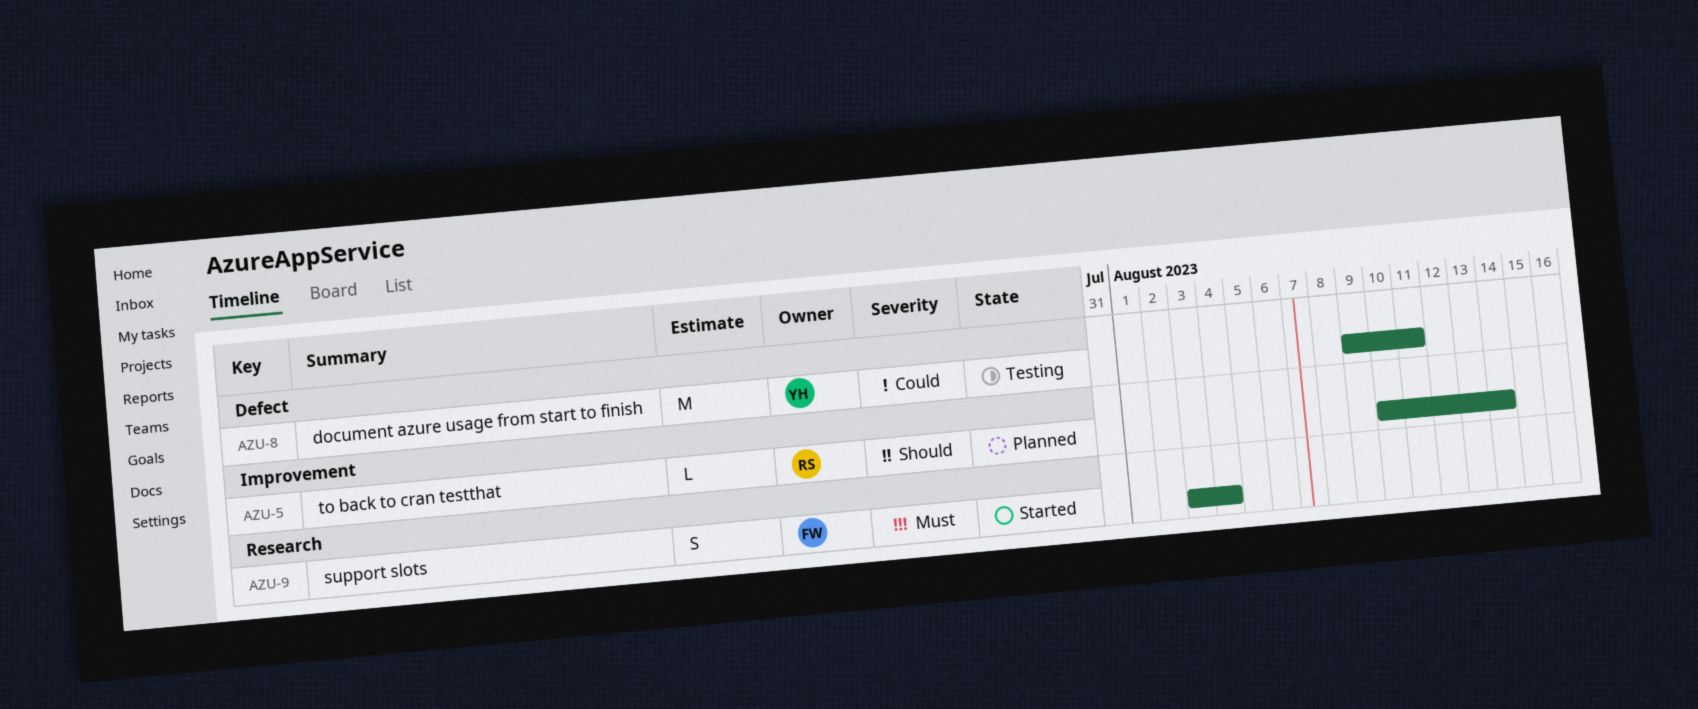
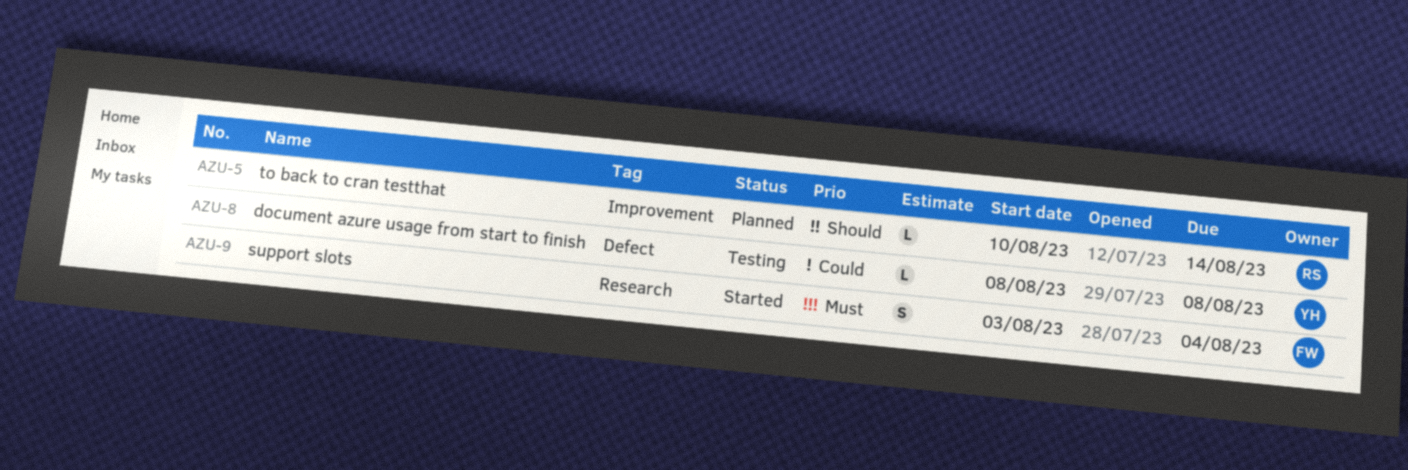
AZU-8, estimate: M -> L
AZU-8, start: Aug 9 -> Aug 8
AZU-8, due: Aug 11 -> Aug 8

